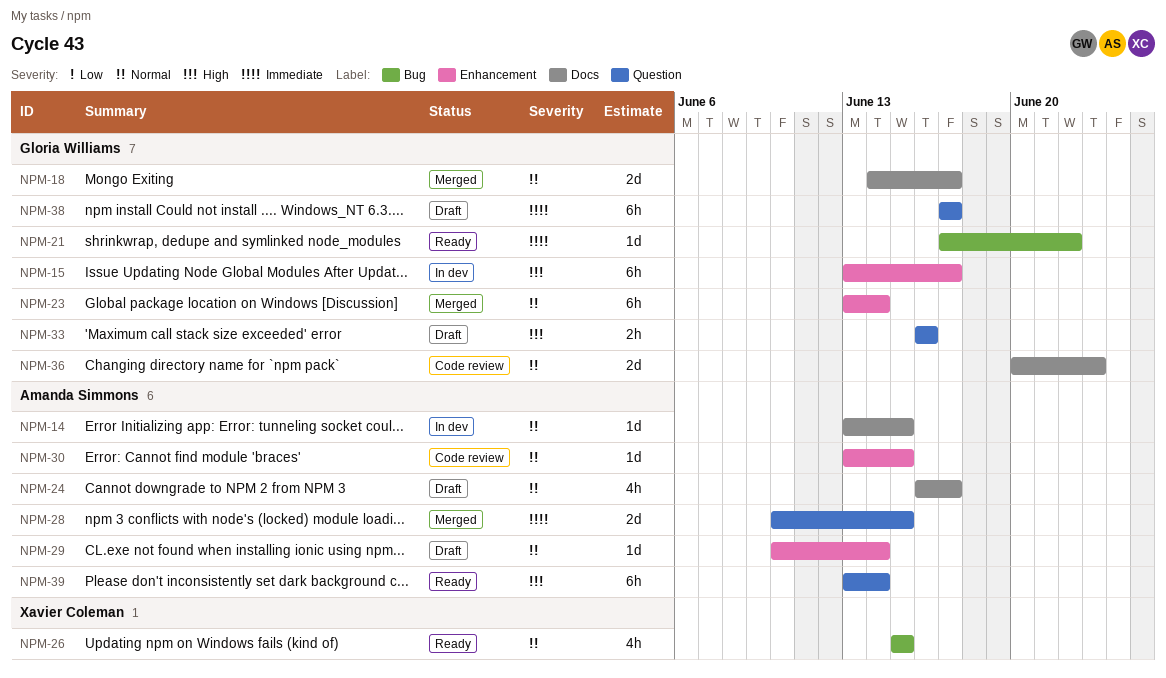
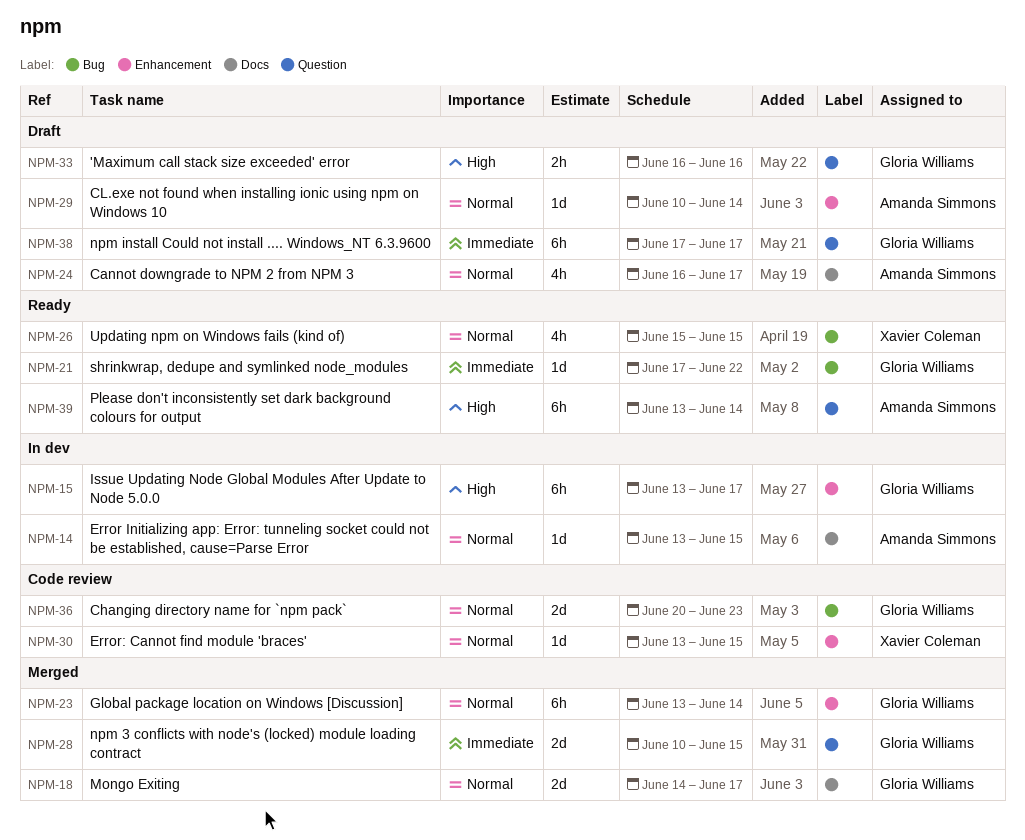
NPM-28, owner: Amanda Simmons -> Gloria Williams
NPM-30, owner: Amanda Simmons -> Xavier Coleman
NPM-36, label: Docs -> Bug

